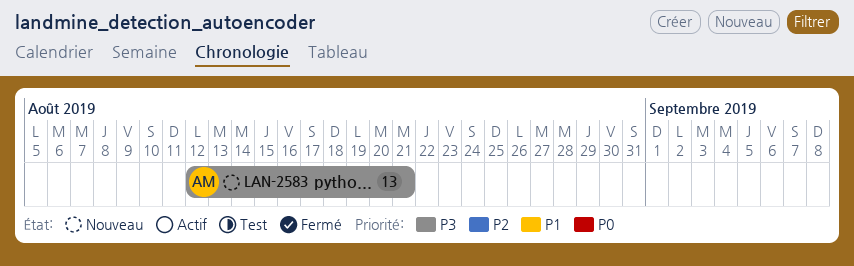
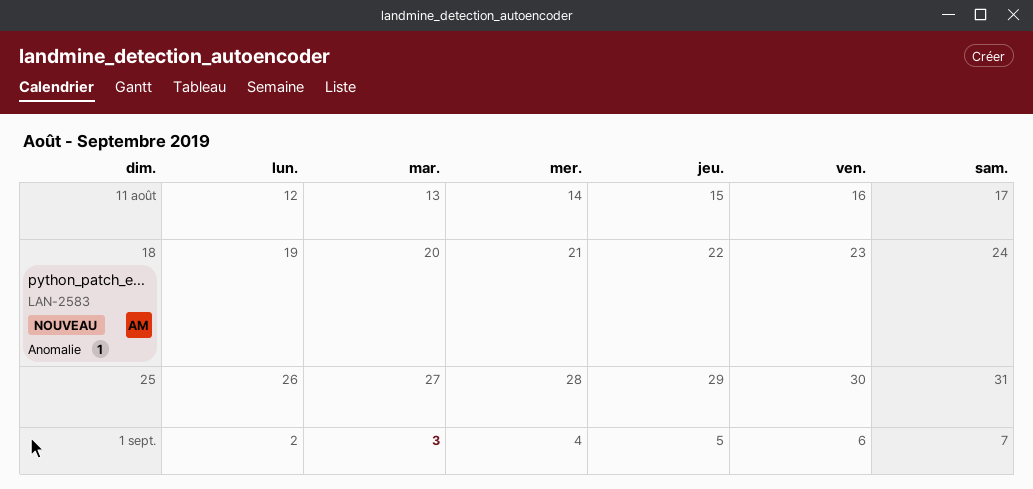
LAN-2583, estimate: 13 -> 1
LAN-2583, due: Aug 21 -> Aug 18

